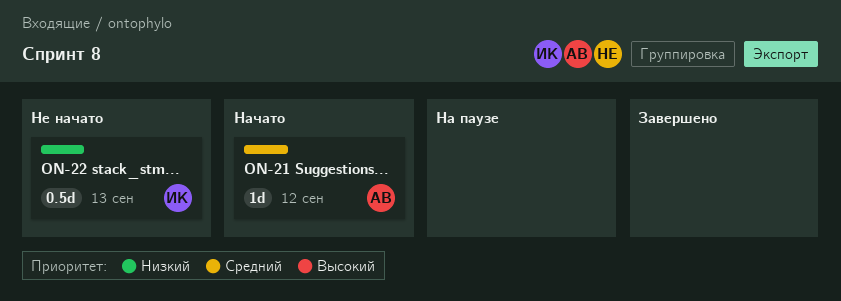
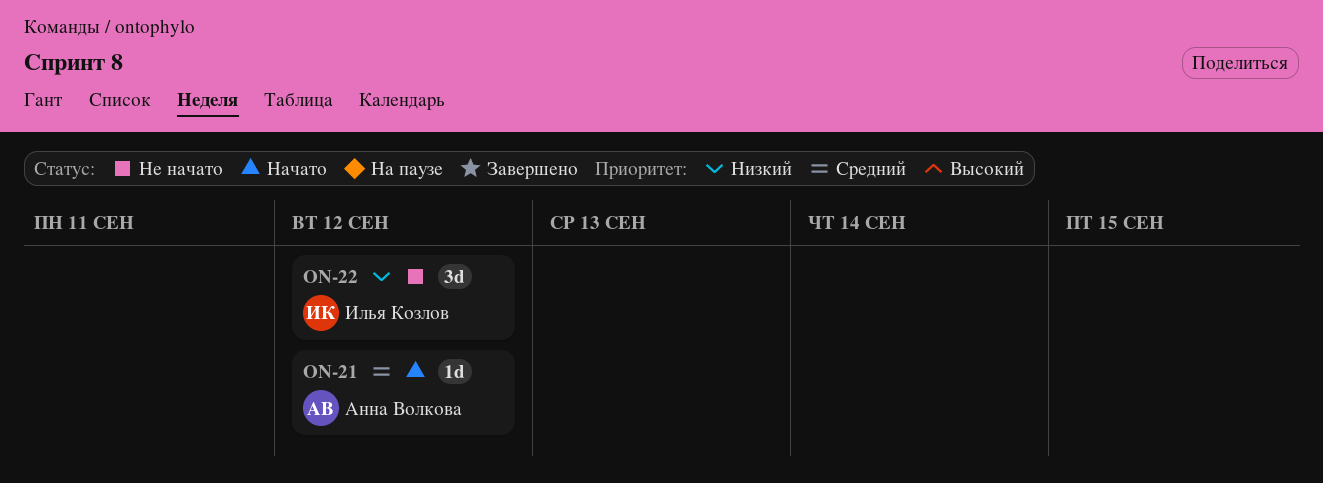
ON-22, estimate: 0.5d -> 3d
ON-22, due: Sep 13 -> Sep 12

